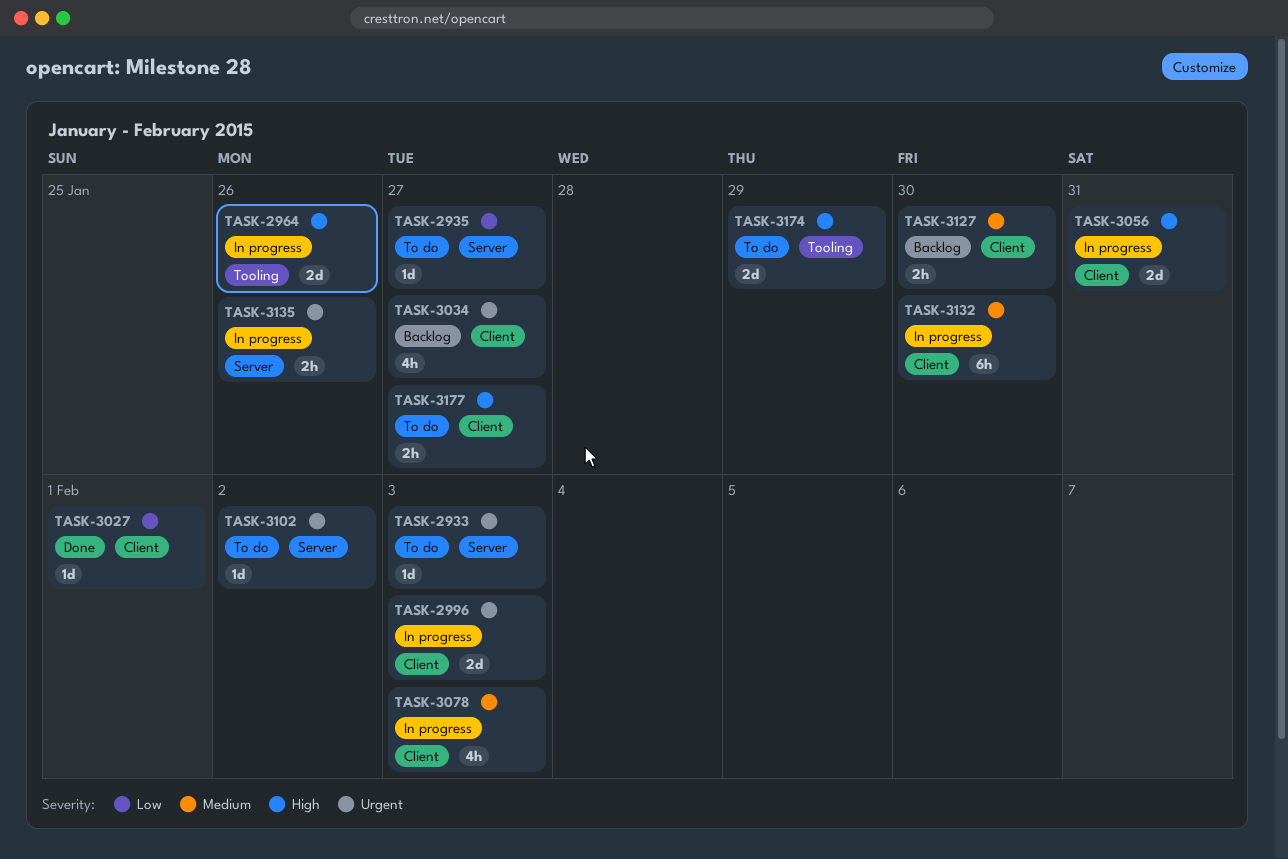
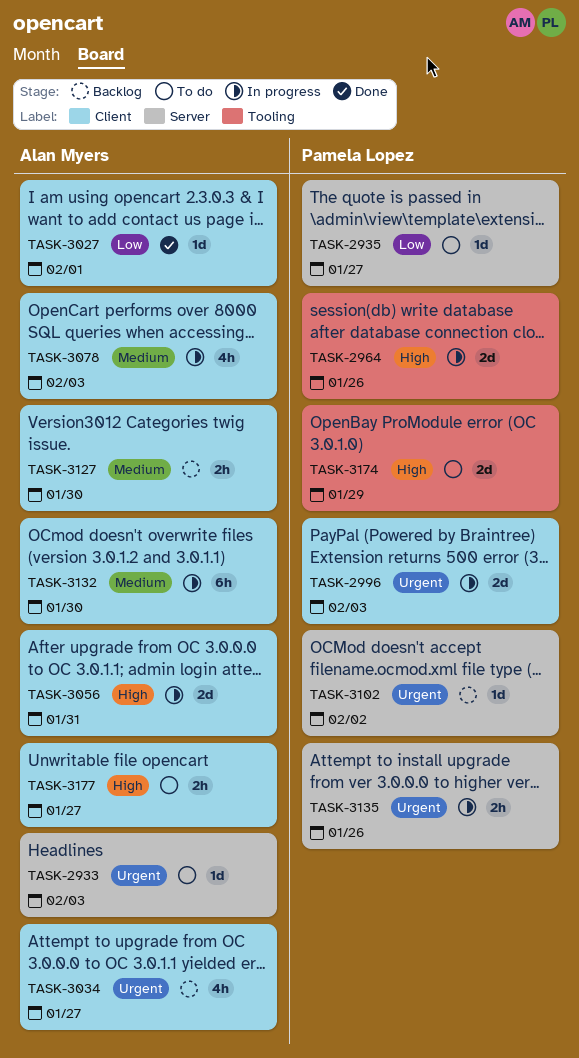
TASK-3102, status: To do -> Backlog

